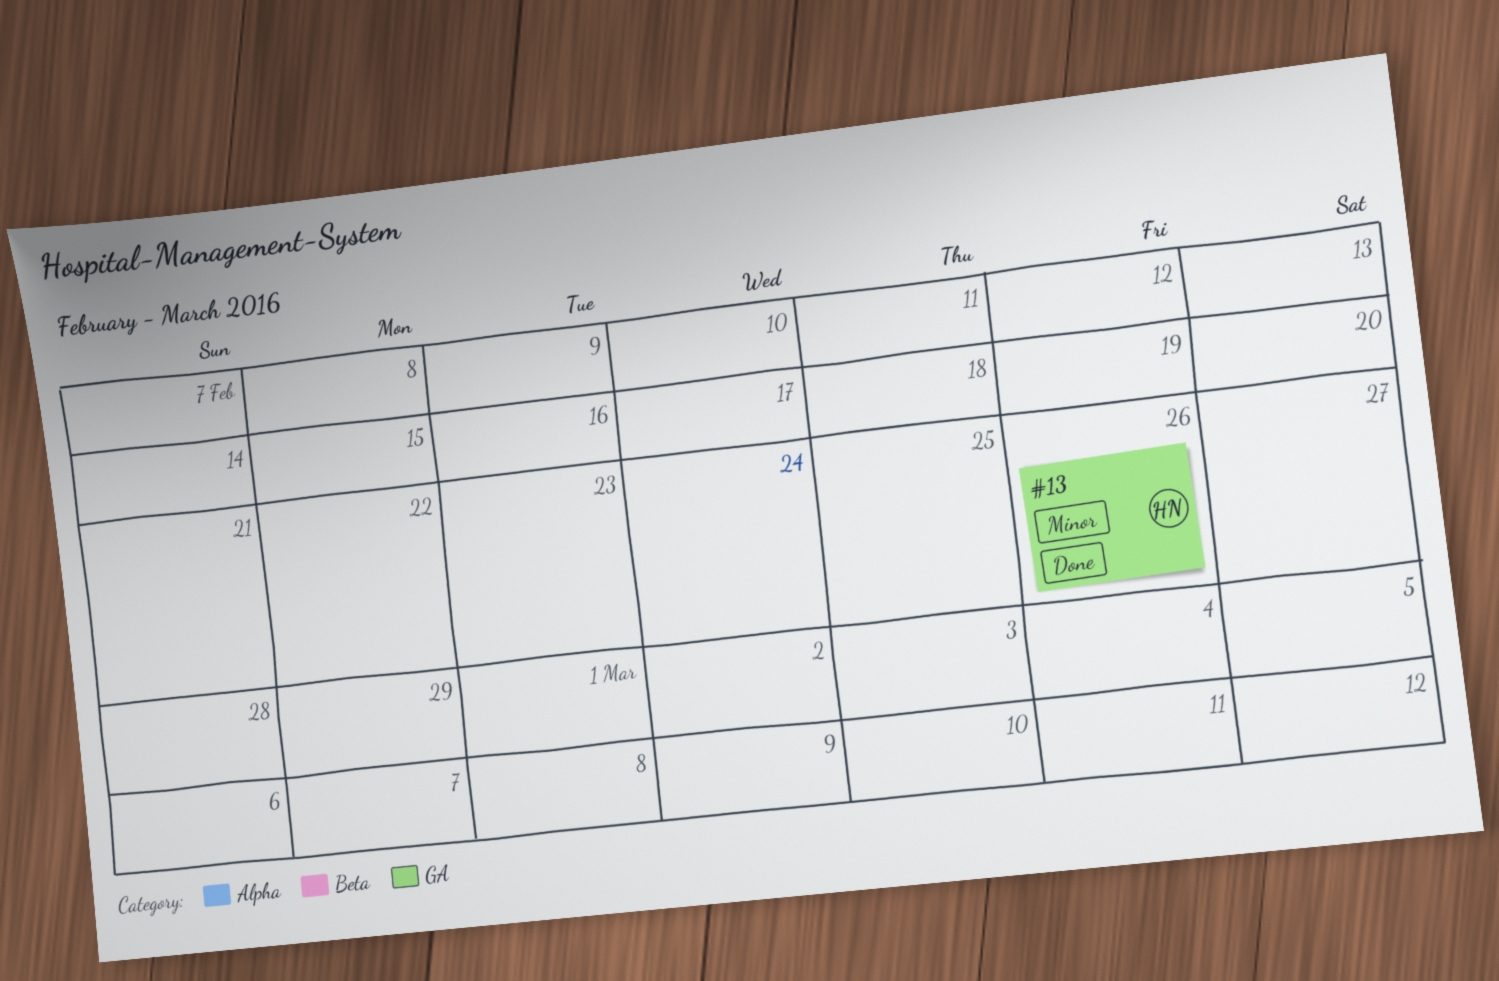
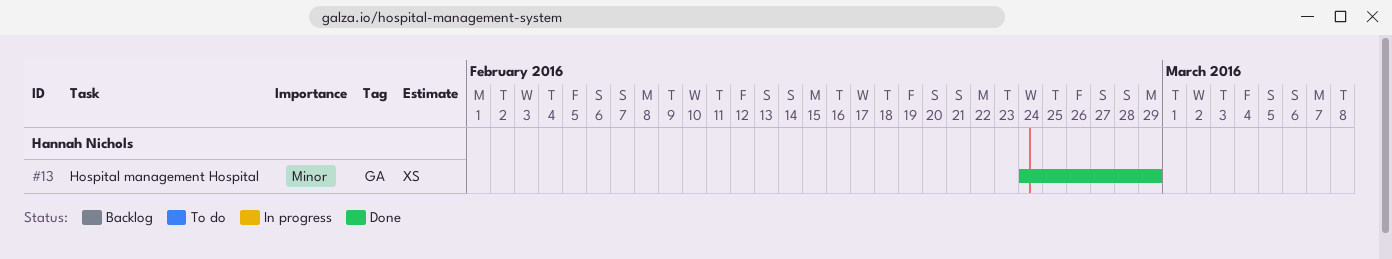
#13, due: Feb 26 -> Feb 29

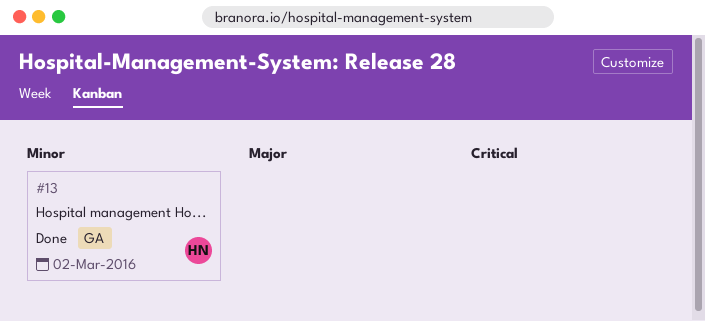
#13, due: Feb 29 -> Mar 2

